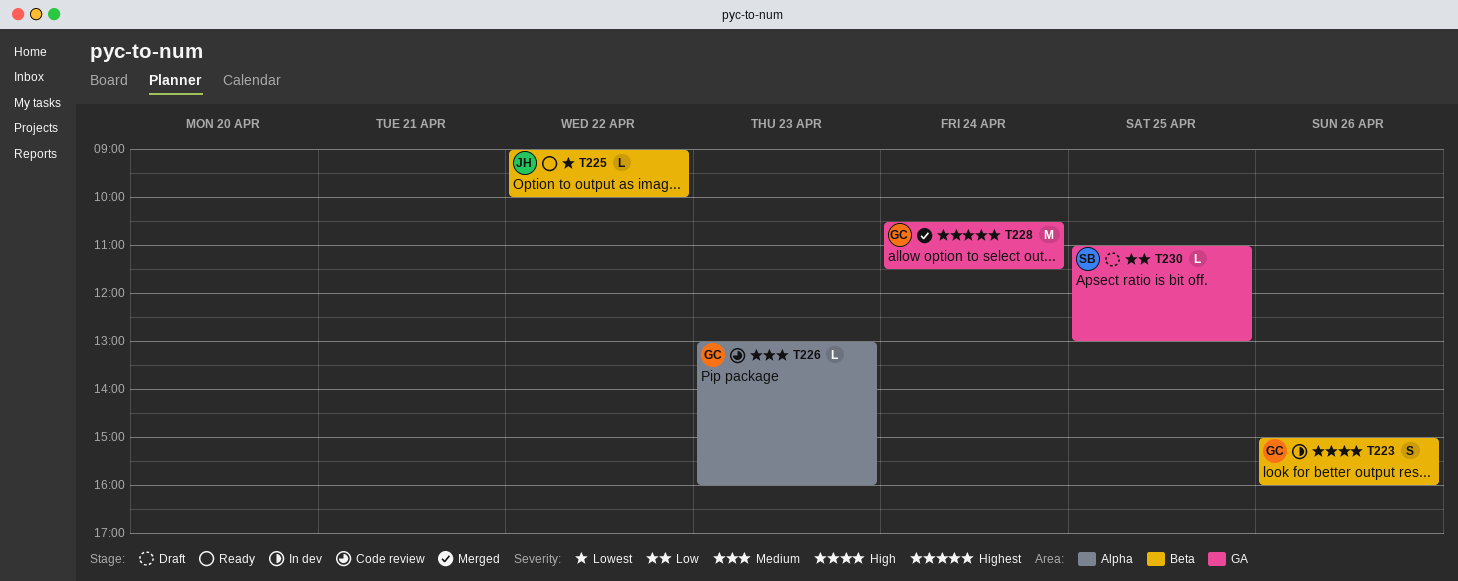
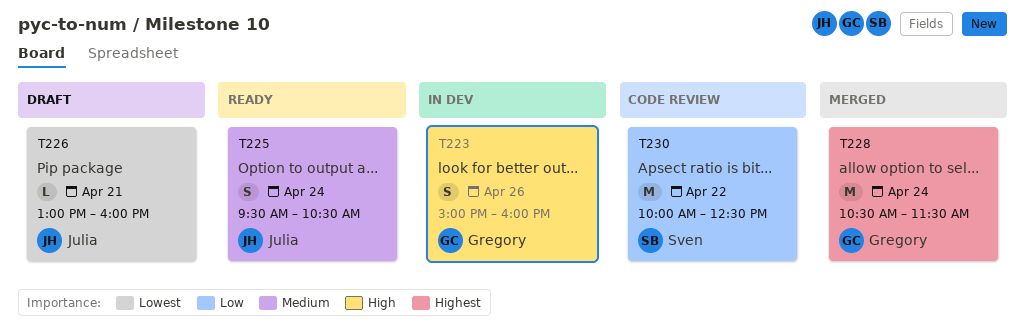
T225, priority: Lowest -> Medium
T225, estimate: L -> S
T225, day: Apr 22 -> Apr 24
T225, begins: 09:00 -> 09:30
T225, ends: 10:00 -> 10:30
T226, status: Code review -> Draft
T226, owner: Gregory -> Julia
T226, priority: Medium -> Lowest
T226, day: Apr 23 -> Apr 21
T230, status: Draft -> Code review
T230, estimate: L -> M
T230, day: Apr 25 -> Apr 22
T230, begins: 11:00 -> 10:00
T230, ends: 13:00 -> 12:30

